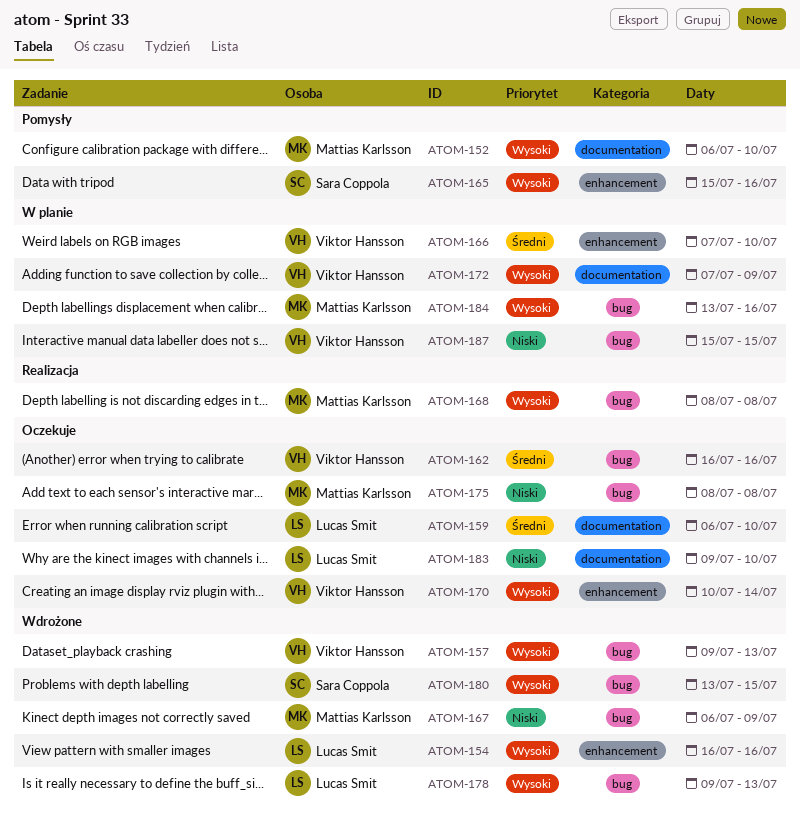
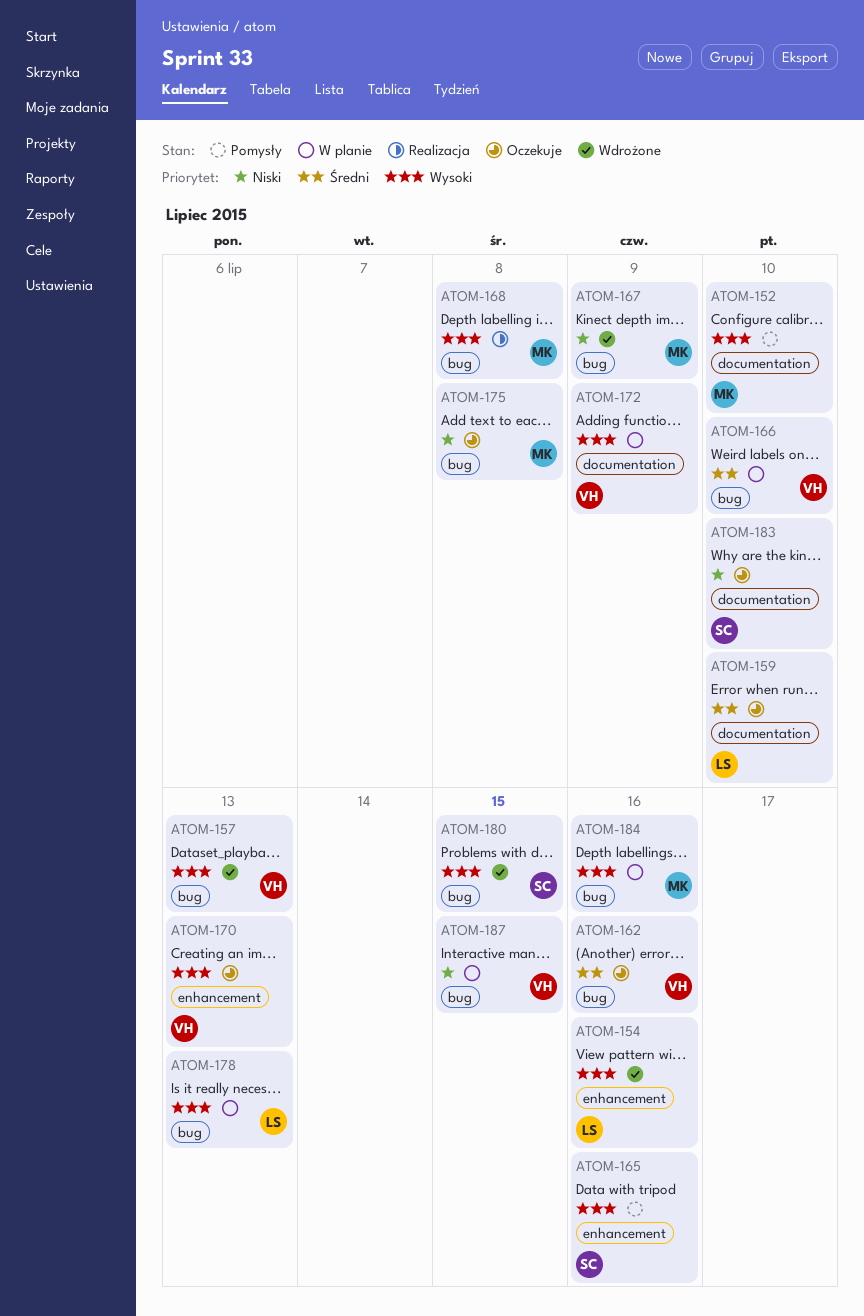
ATOM-166, label: enhancement -> bug
ATOM-170, due: Jul 14 -> Jul 13
ATOM-178, status: Wdrożone -> W planie
ATOM-183, owner: Lucas Smit -> Sara Coppola

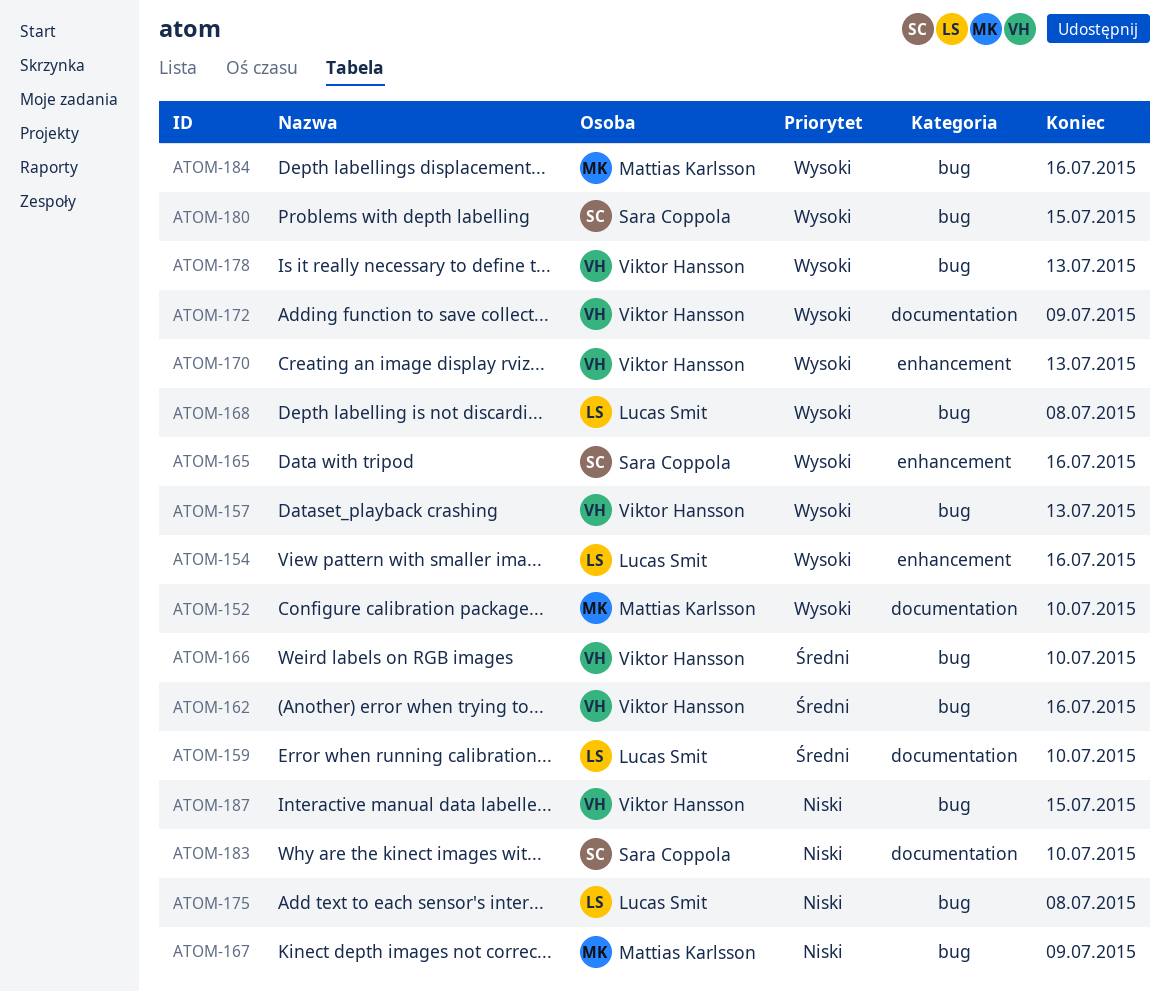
ATOM-168, owner: Mattias Karlsson -> Lucas Smit
ATOM-175, owner: Mattias Karlsson -> Lucas Smit
ATOM-178, owner: Lucas Smit -> Viktor Hansson

